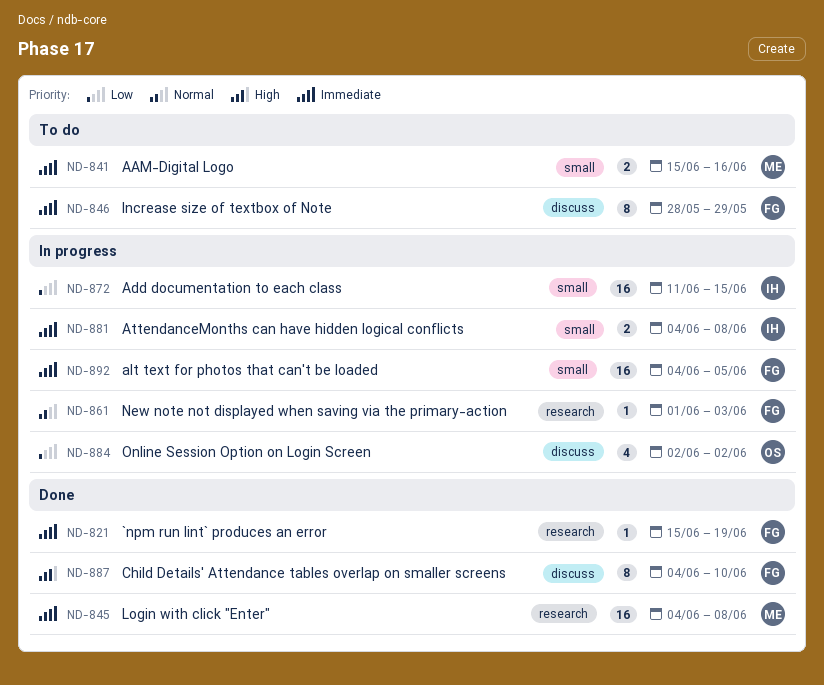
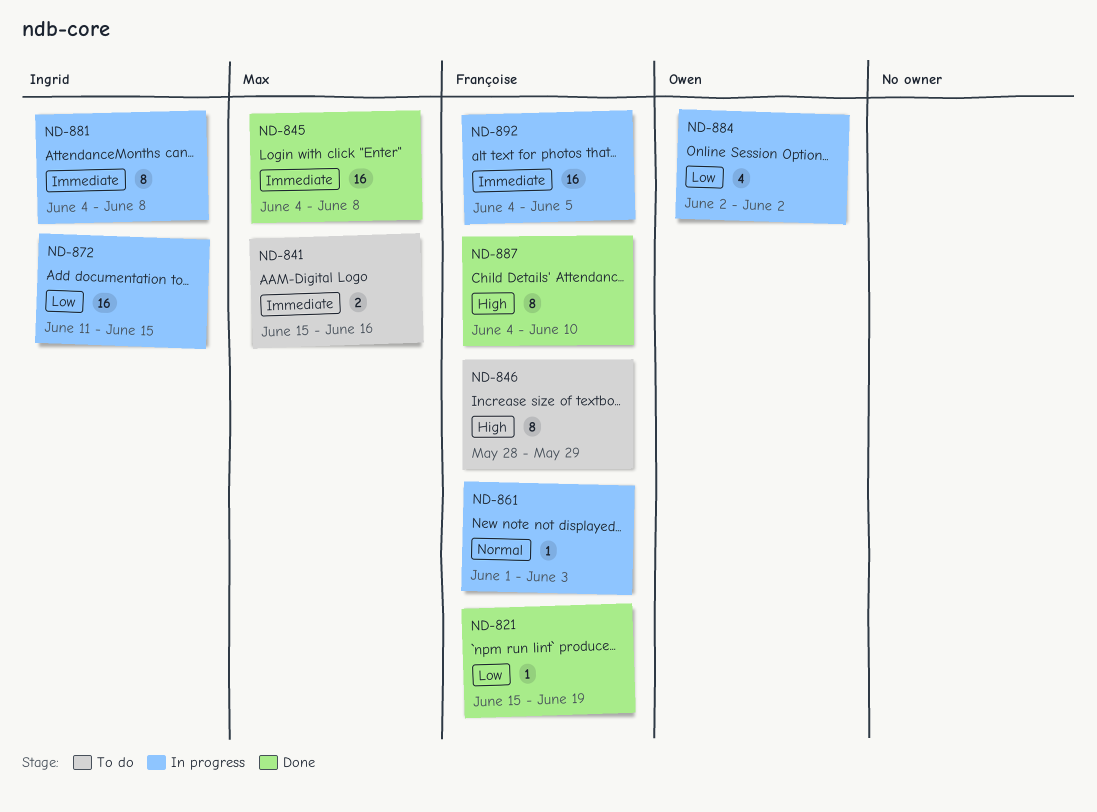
ND-821, priority: Immediate -> Low
ND-846, priority: Immediate -> High
ND-881, estimate: 2 -> 8

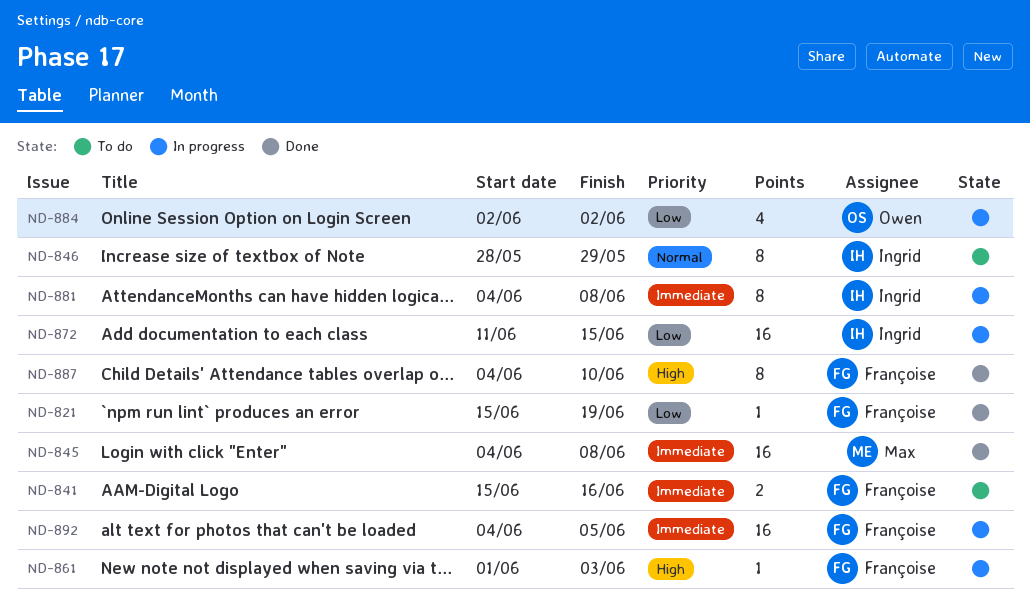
ND-841, owner: Max -> Françoise
ND-846, owner: Françoise -> Ingrid
ND-846, priority: High -> Normal
ND-861, priority: Normal -> High

